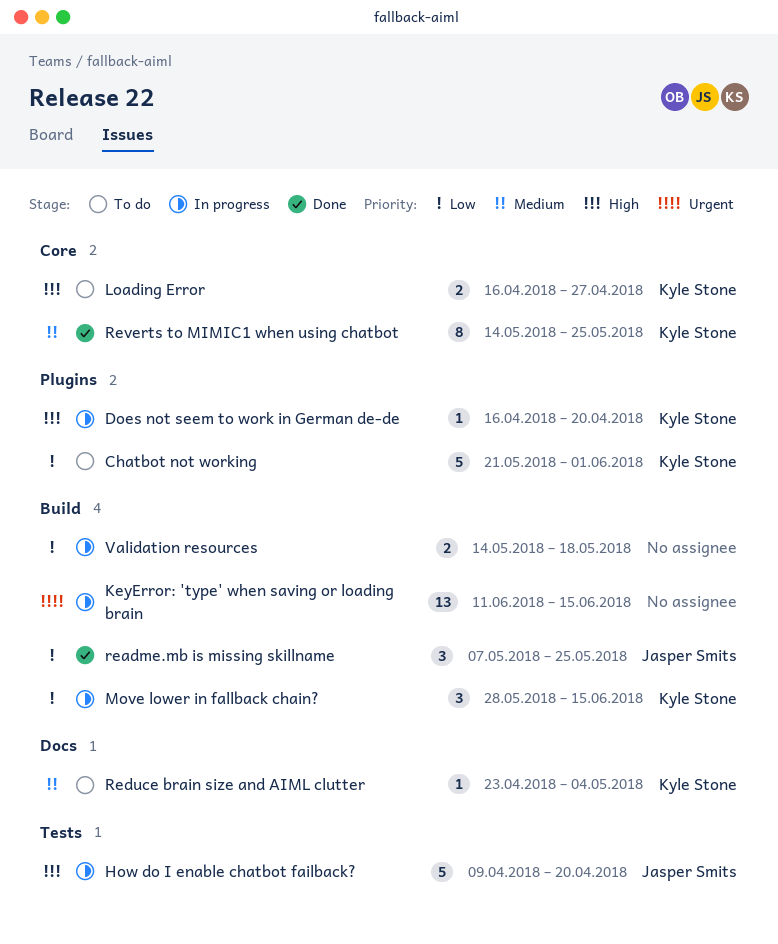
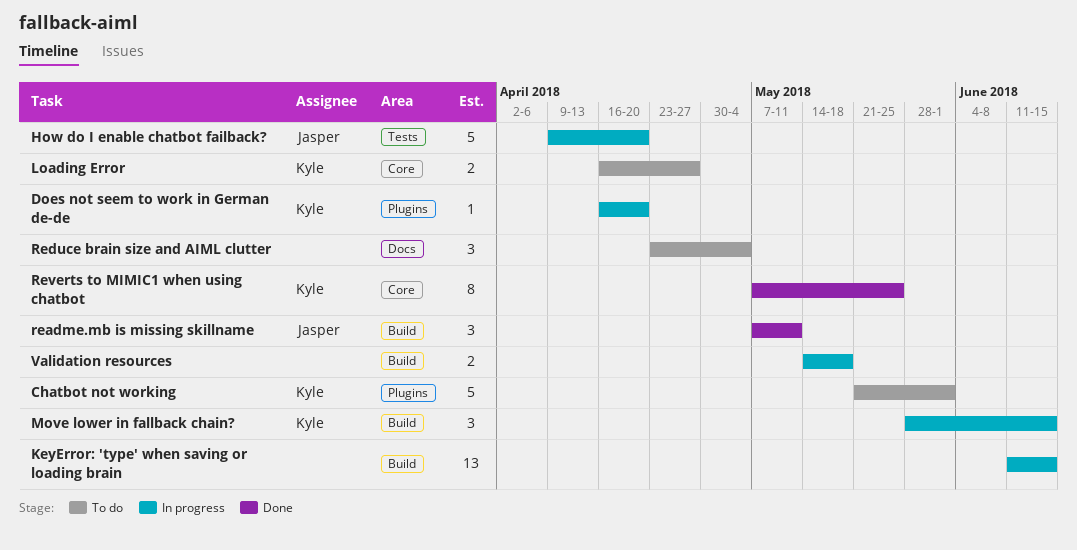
readme.mb is missing skillname, due: May 25 -> May 11
Reduce brain size and AIML clutter, owner: Kyle Stone -> none
Reduce brain size and AIML clutter, estimate: 1 -> 3
Reverts to MIMIC1 when using chatbot, start: May 14 -> May 7

